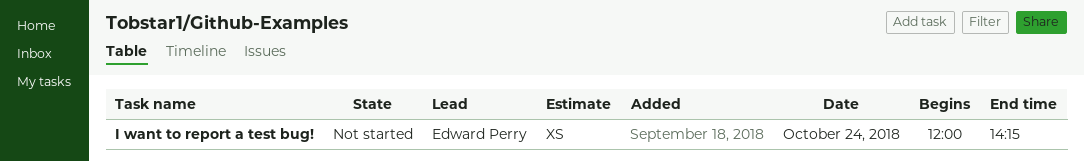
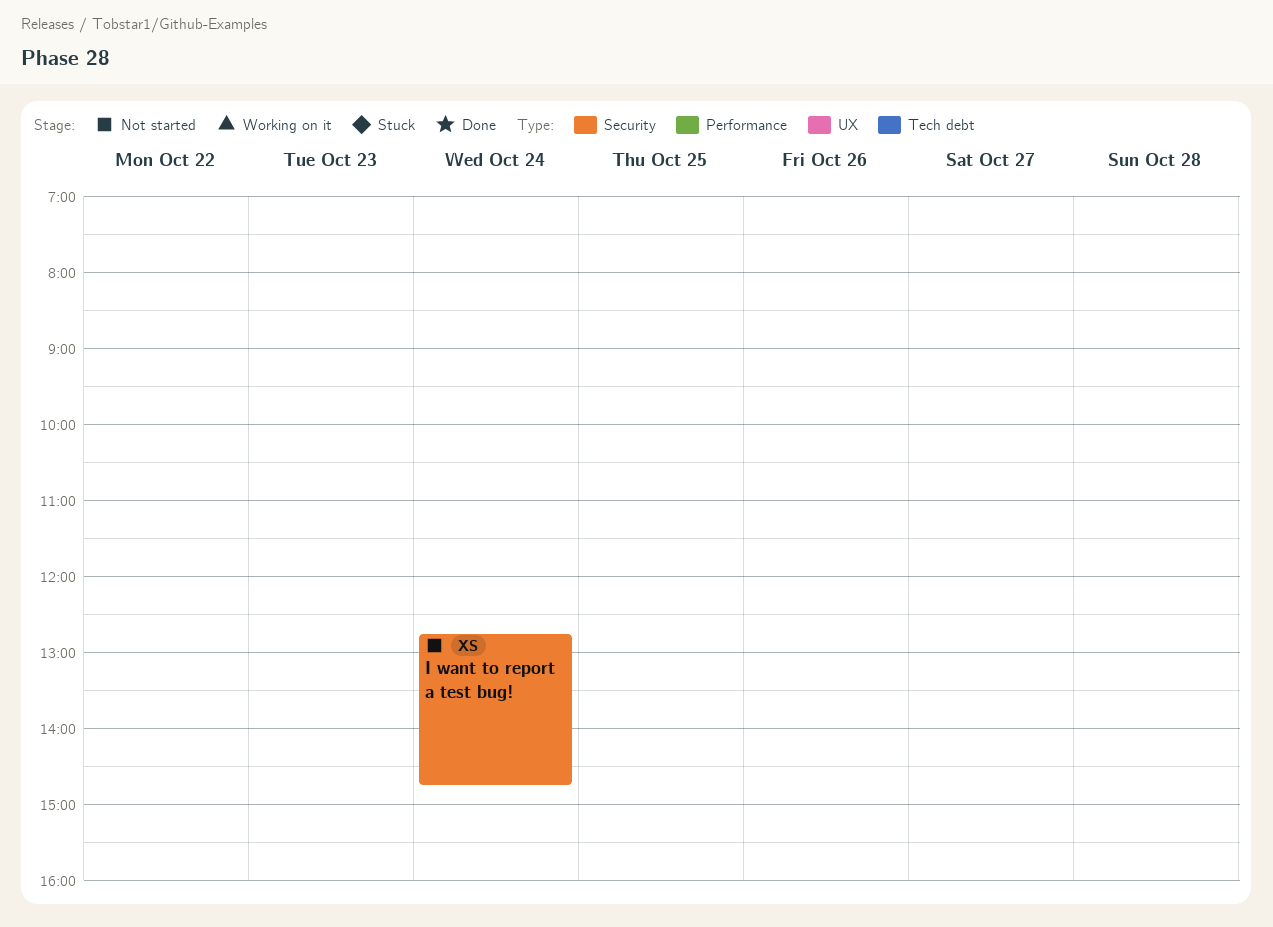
I want to report a test bug!, begins: 12:00 -> 12:45
I want to report a test bug!, ends: 14:15 -> 14:45

